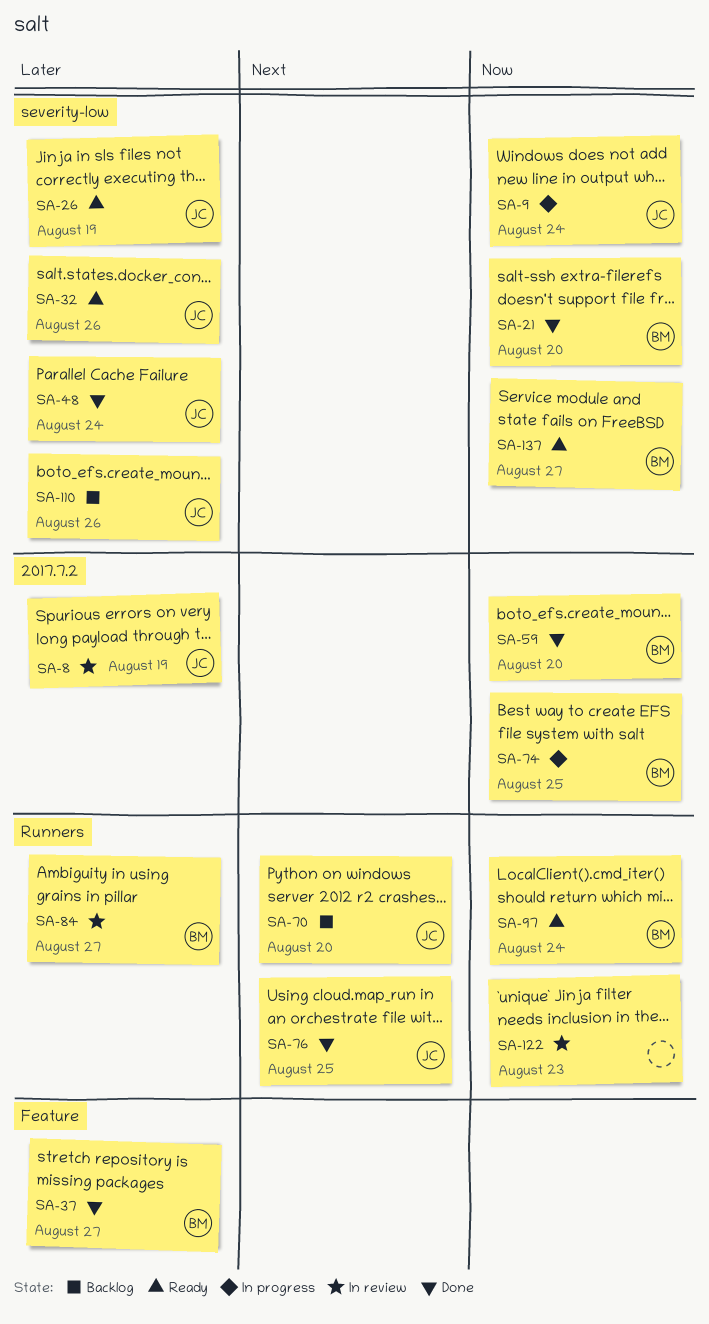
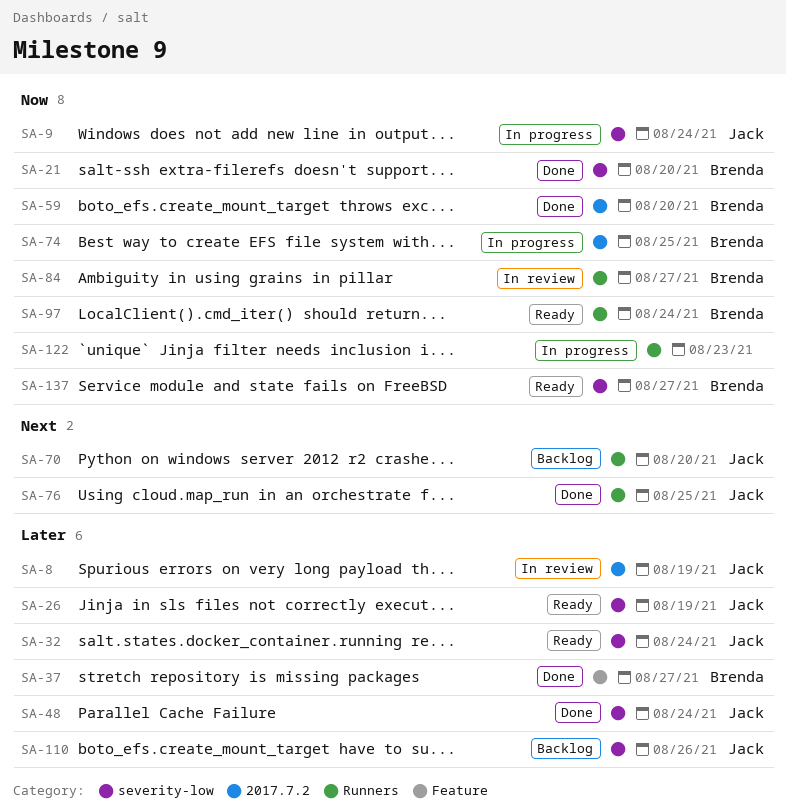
SA-32, due: Aug 26 -> Aug 24
SA-84, priority: Later -> Now
SA-122, status: In review -> In progress

